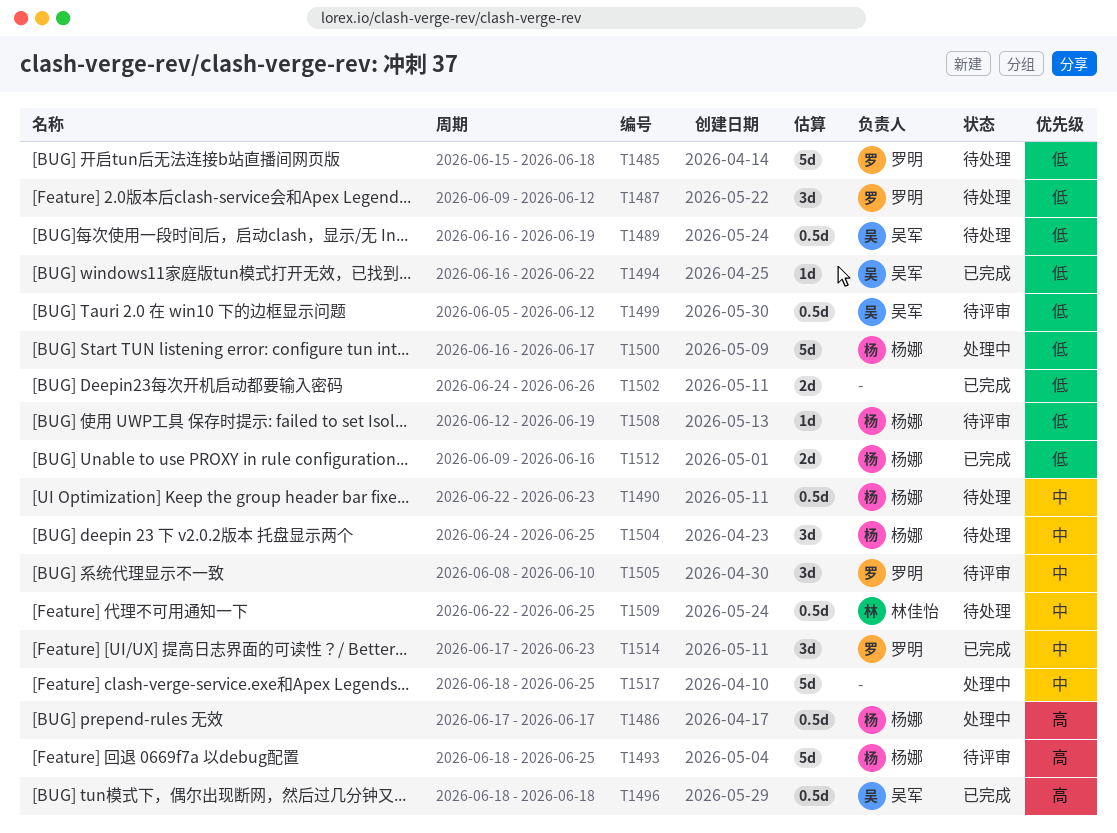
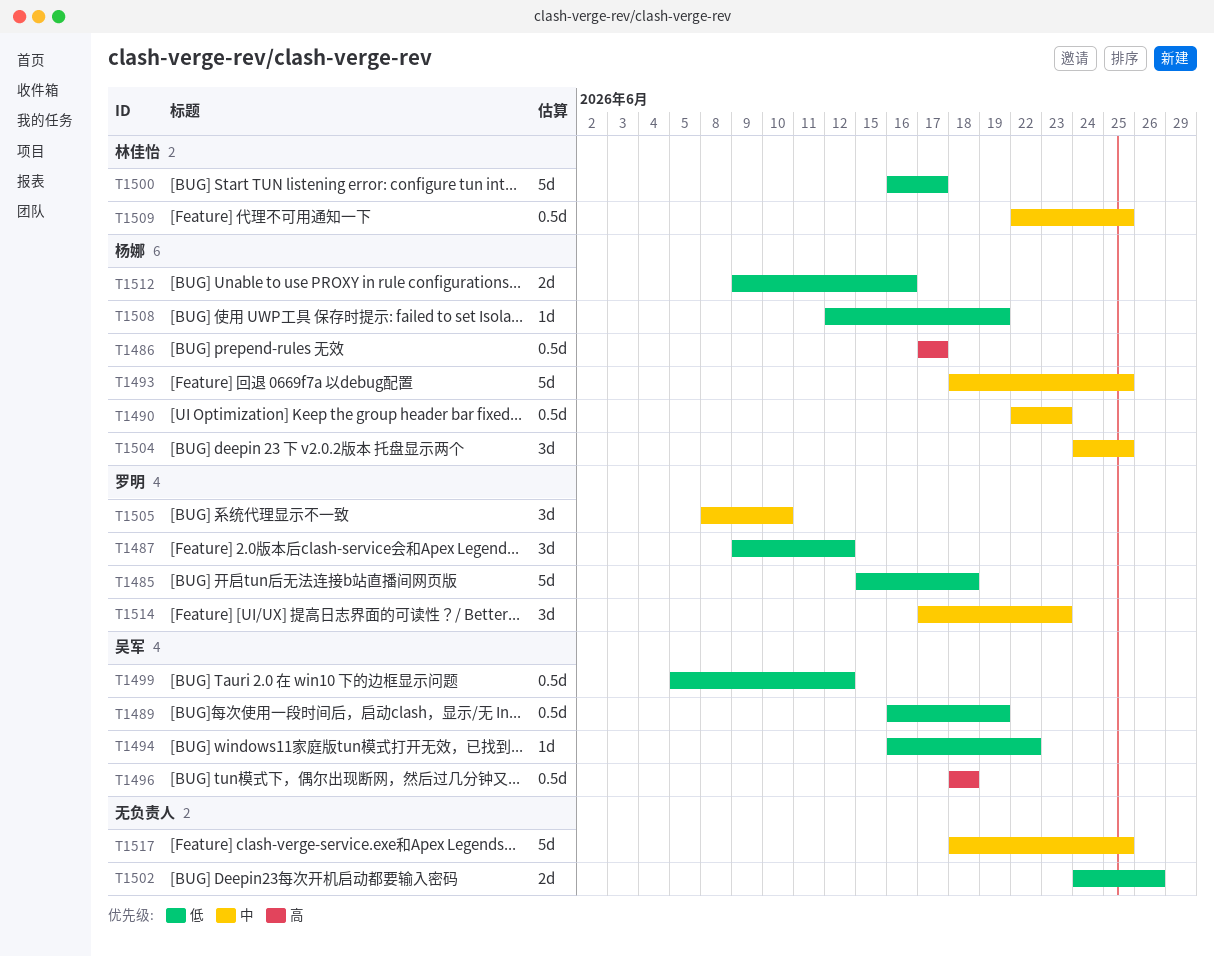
T1493, priority: 高 -> 中
T1500, owner: 杨娜 -> 林佳怡

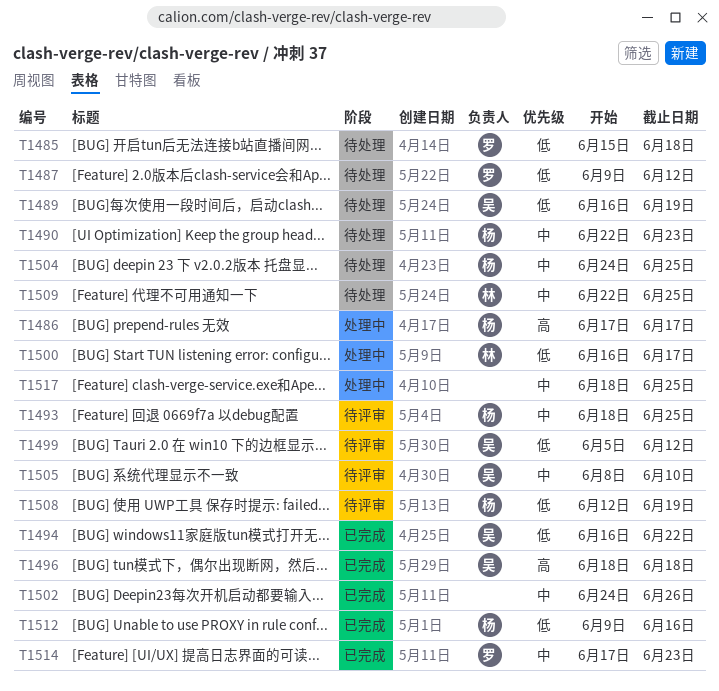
T1502, priority: 低 -> 中
T1505, owner: 罗明 -> 吴军

